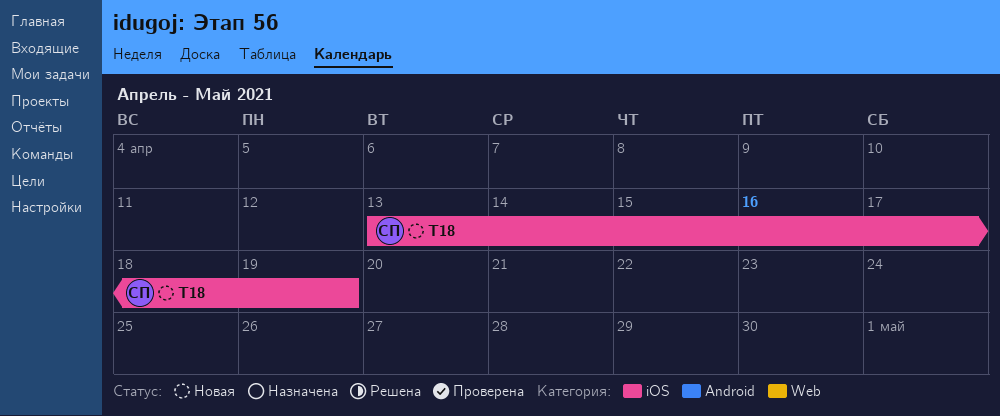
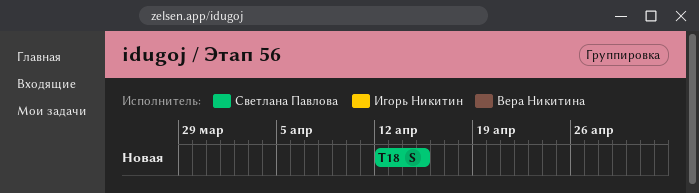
T18, start: Apr 13 -> Apr 12
T18, due: Apr 19 -> Apr 15

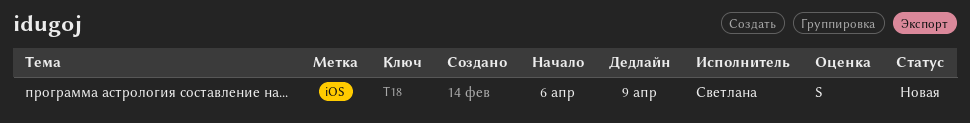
T18, start: Apr 12 -> Apr 6
T18, due: Apr 15 -> Apr 9

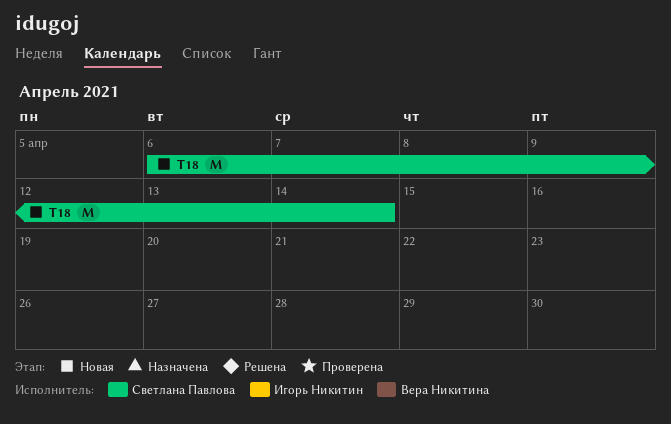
T18, estimate: S -> M
T18, due: Apr 9 -> Apr 14

